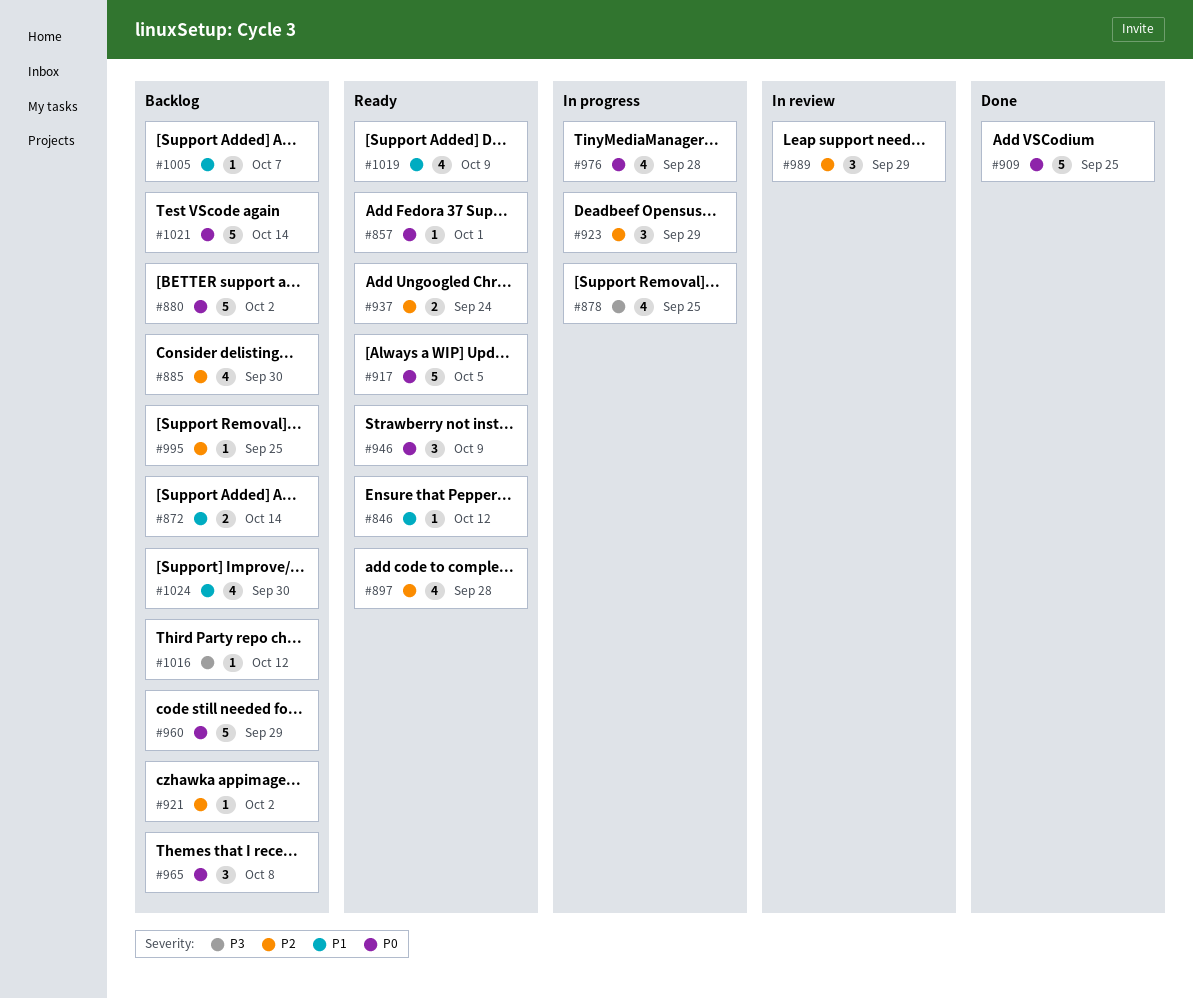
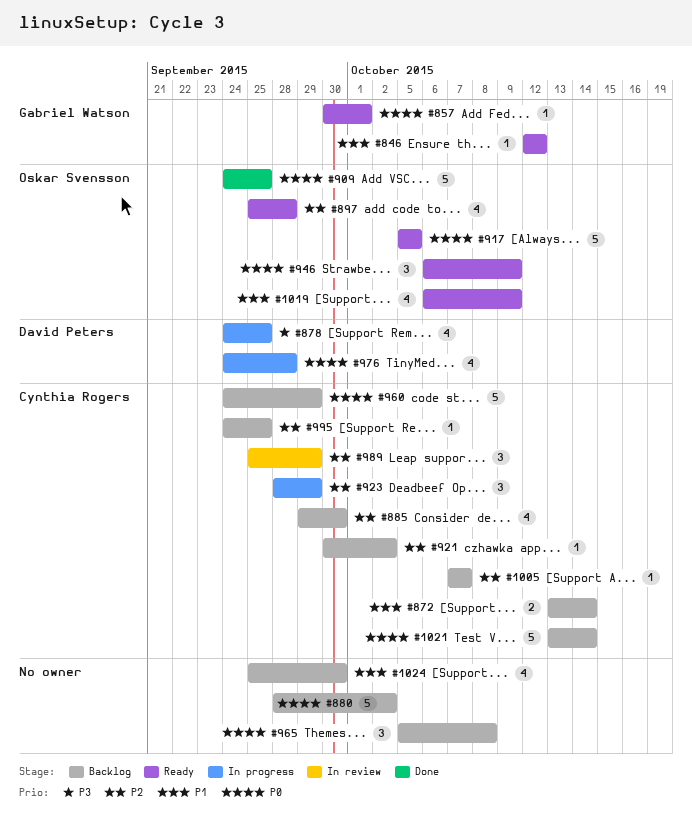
#937: present -> none
#1005, priority: P1 -> P2
#1016: present -> none

